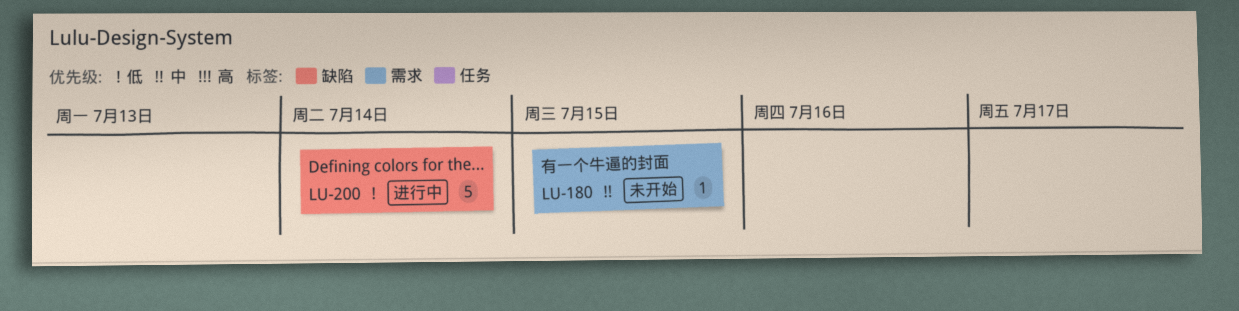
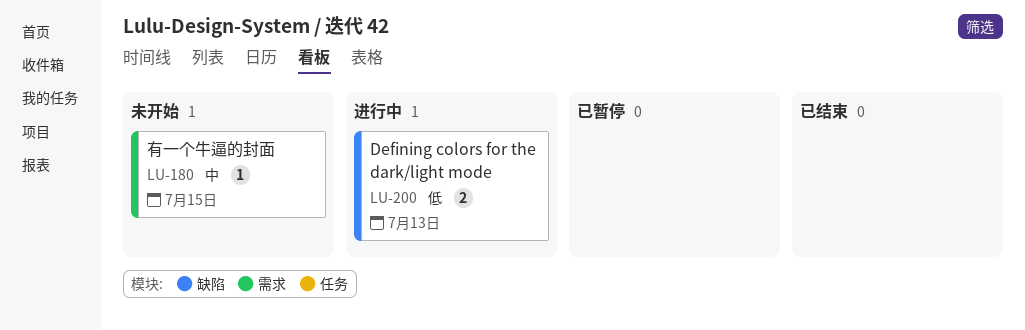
LU-200, estimate: 5 -> 2
LU-200, due: Jul 14 -> Jul 13

